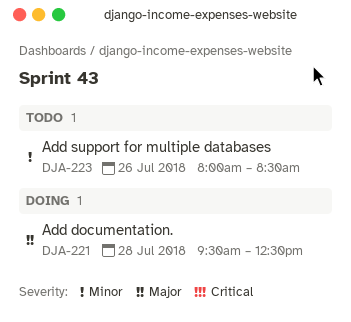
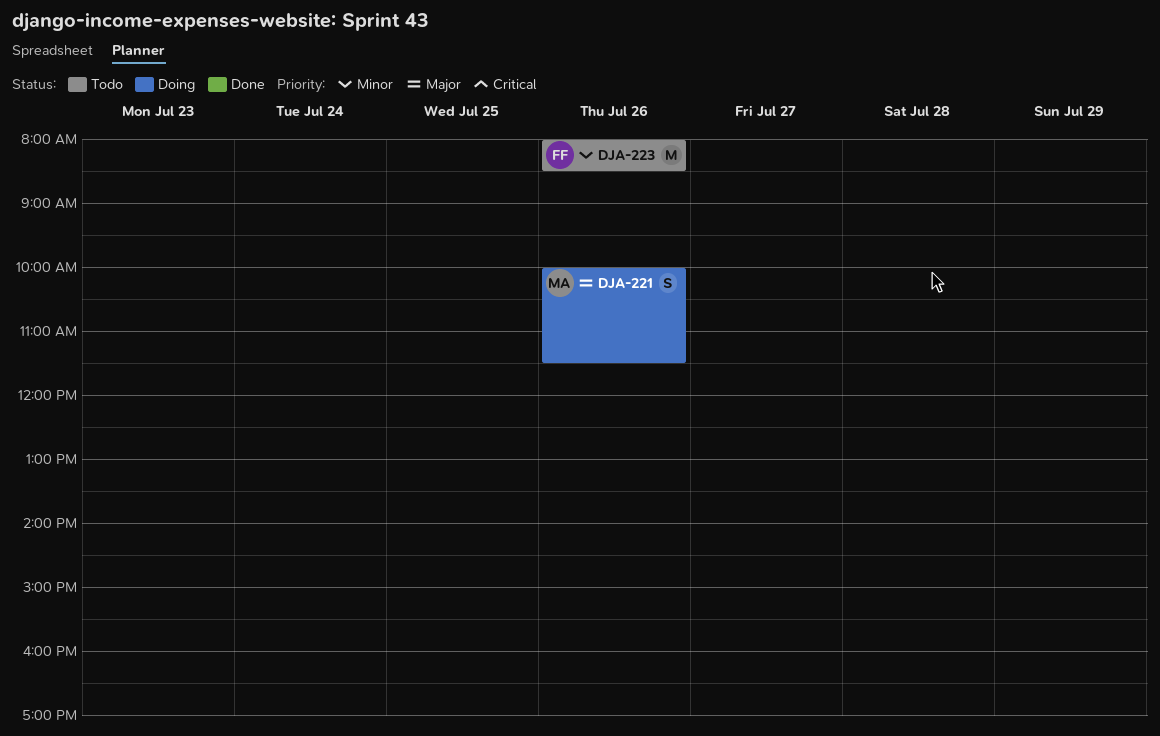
DJA-221, day: Jul 28 -> Jul 26
DJA-221, begins: 09:30 -> 10:00
DJA-221, ends: 12:30 -> 11:30

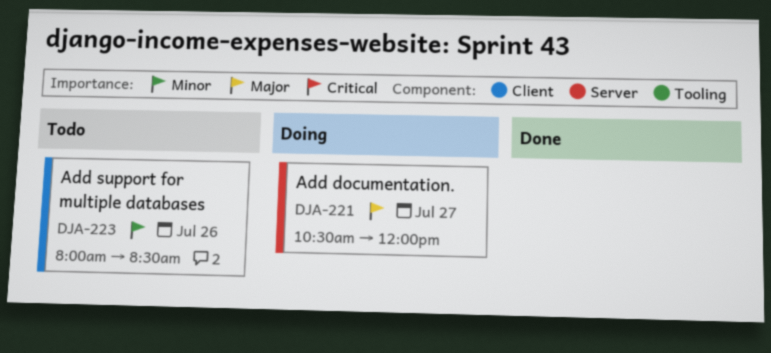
DJA-221, day: Jul 26 -> Jul 27
DJA-221, begins: 10:00 -> 10:30
DJA-221, ends: 11:30 -> 12:00

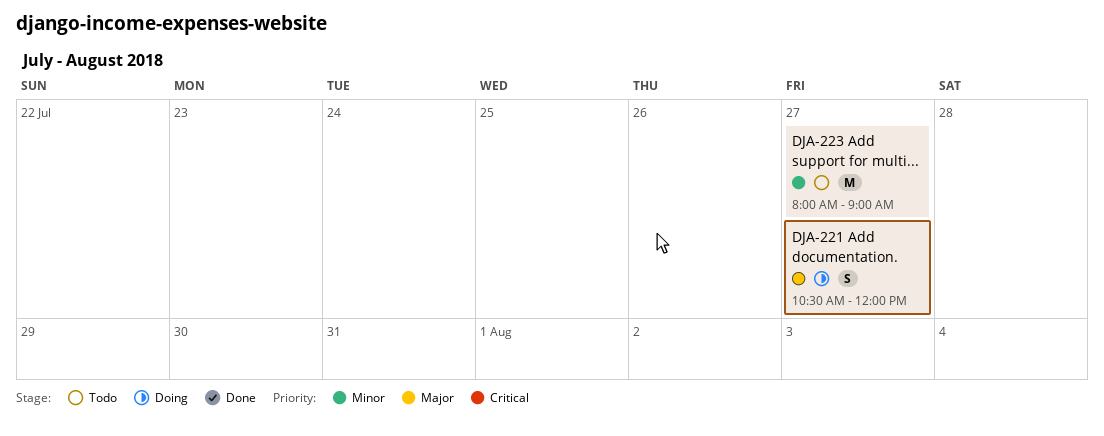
DJA-223, day: Jul 26 -> Jul 27
DJA-223, ends: 08:30 -> 09:00

